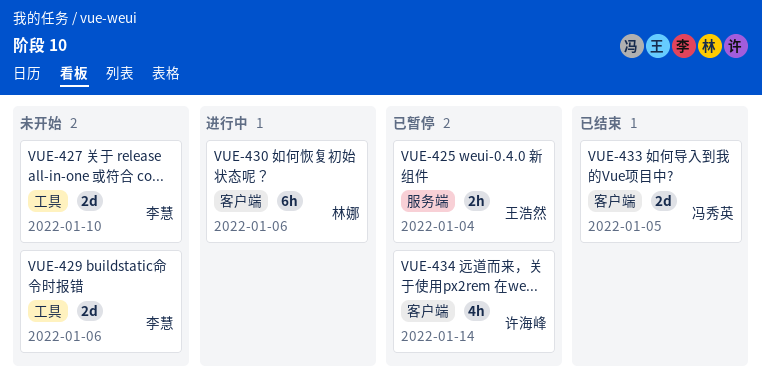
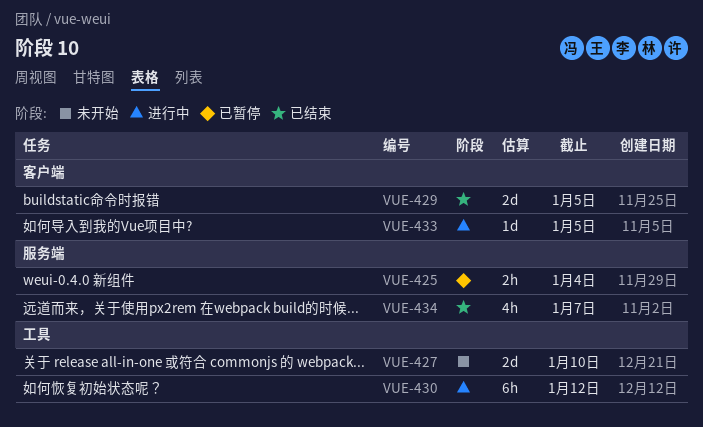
VUE-429, status: 未开始 -> 已结束
VUE-429, label: 工具 -> 客户端
VUE-429, due: Jan 6 -> Jan 5
VUE-430, label: 客户端 -> 工具
VUE-430, due: Jan 6 -> Jan 12
VUE-433, status: 已结束 -> 进行中
VUE-433, estimate: 2d -> 1d
VUE-434, status: 已暂停 -> 已结束
VUE-434, label: 客户端 -> 服务端
VUE-434, due: Jan 14 -> Jan 7

